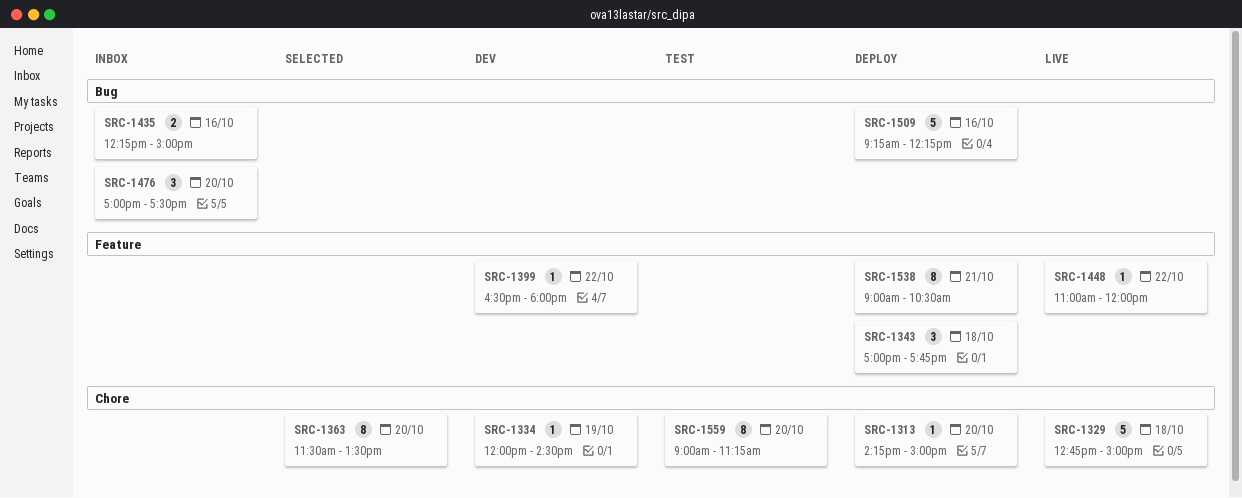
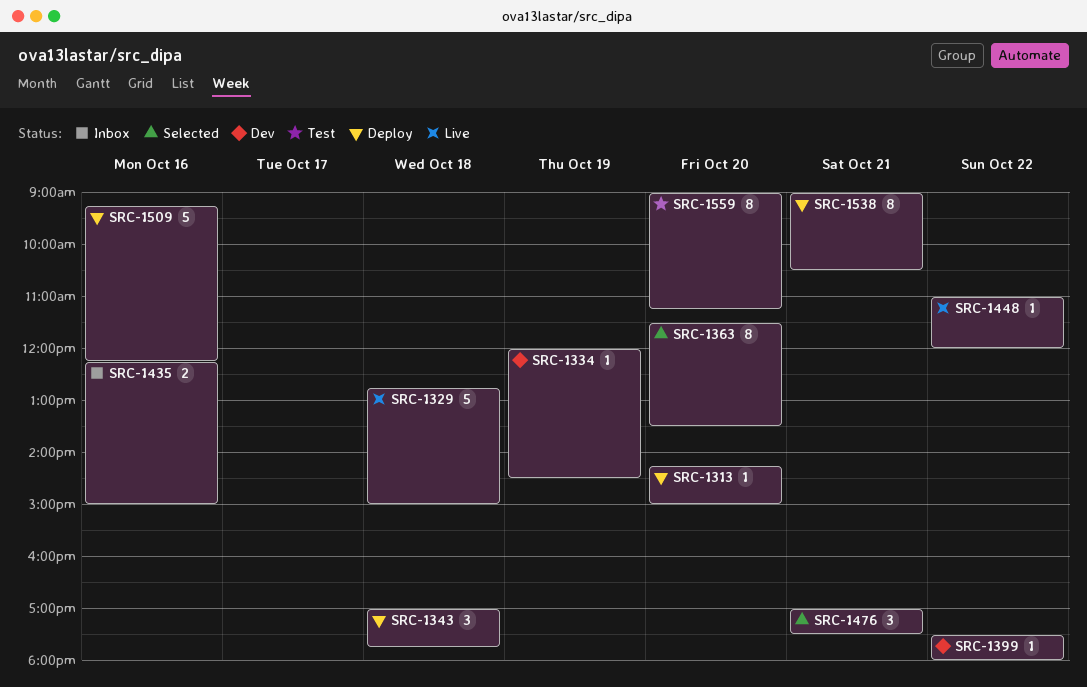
SRC-1399, begins: 16:30 -> 17:30
SRC-1476, status: Inbox -> Selected
SRC-1476, day: Oct 20 -> Oct 21

